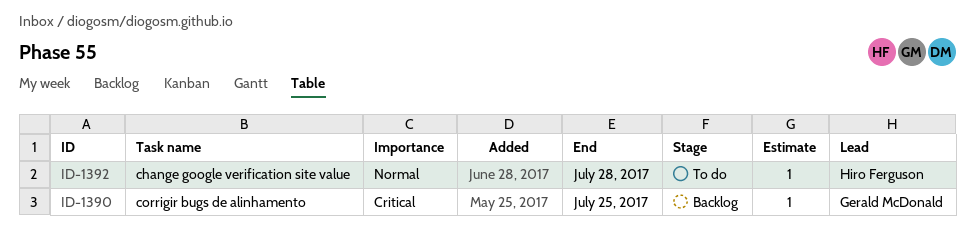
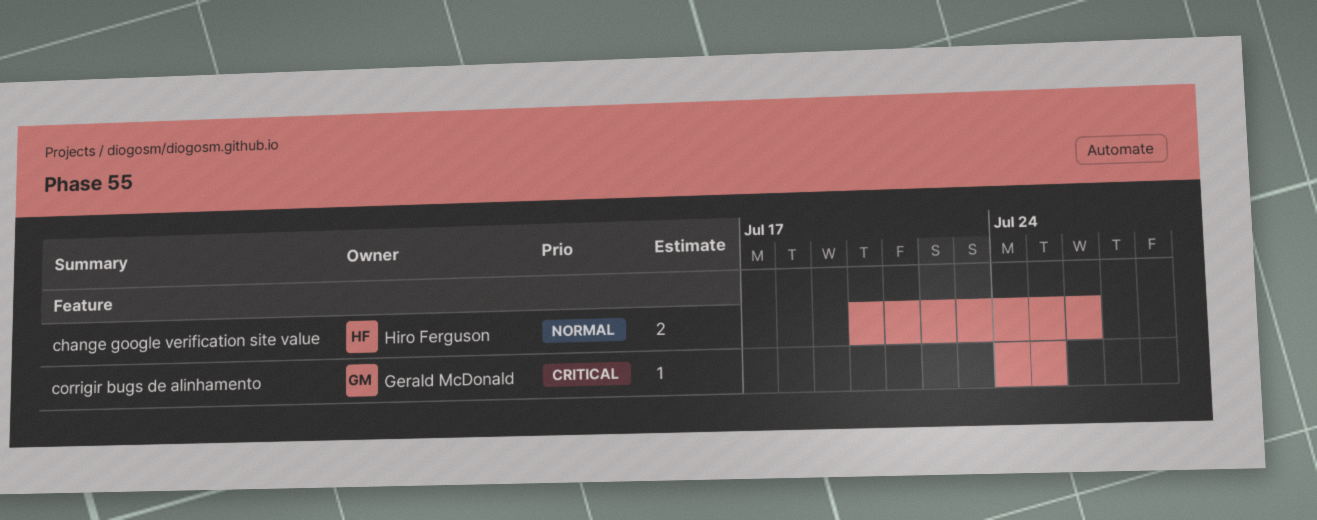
change google verification site value, estimate: 1 -> 2
change google verification site value, due: Jul 28 -> Jul 26

